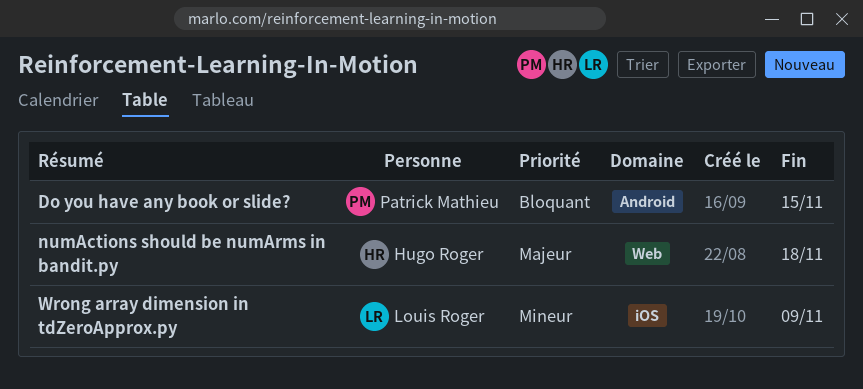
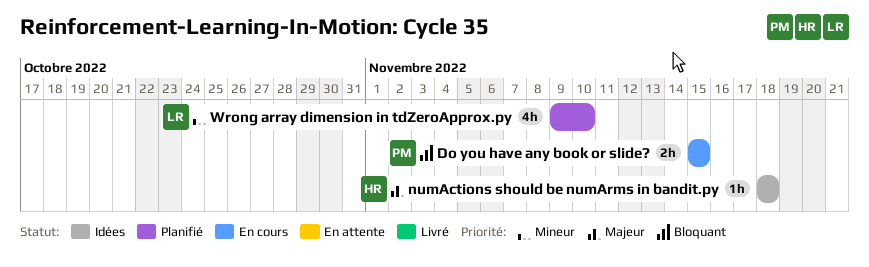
Wrong array dimension in tdZeroApprox.py, due: Nov 9 -> Nov 10

